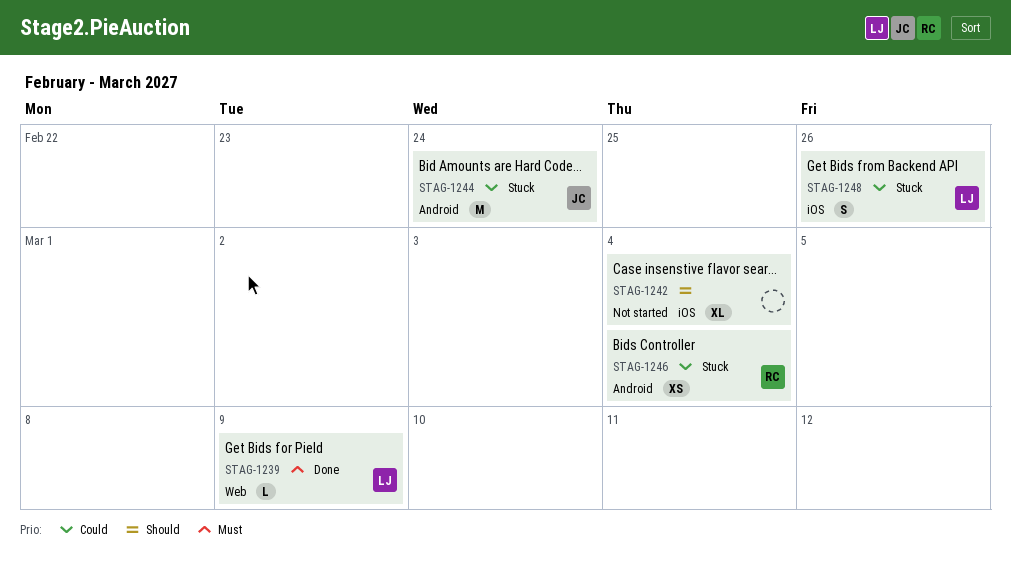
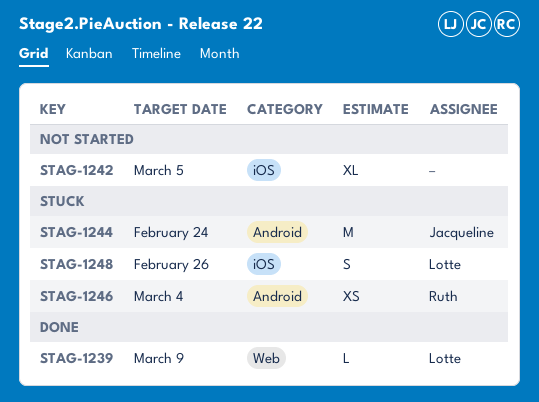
STAG-1242, due: Mar 4 -> Mar 5

